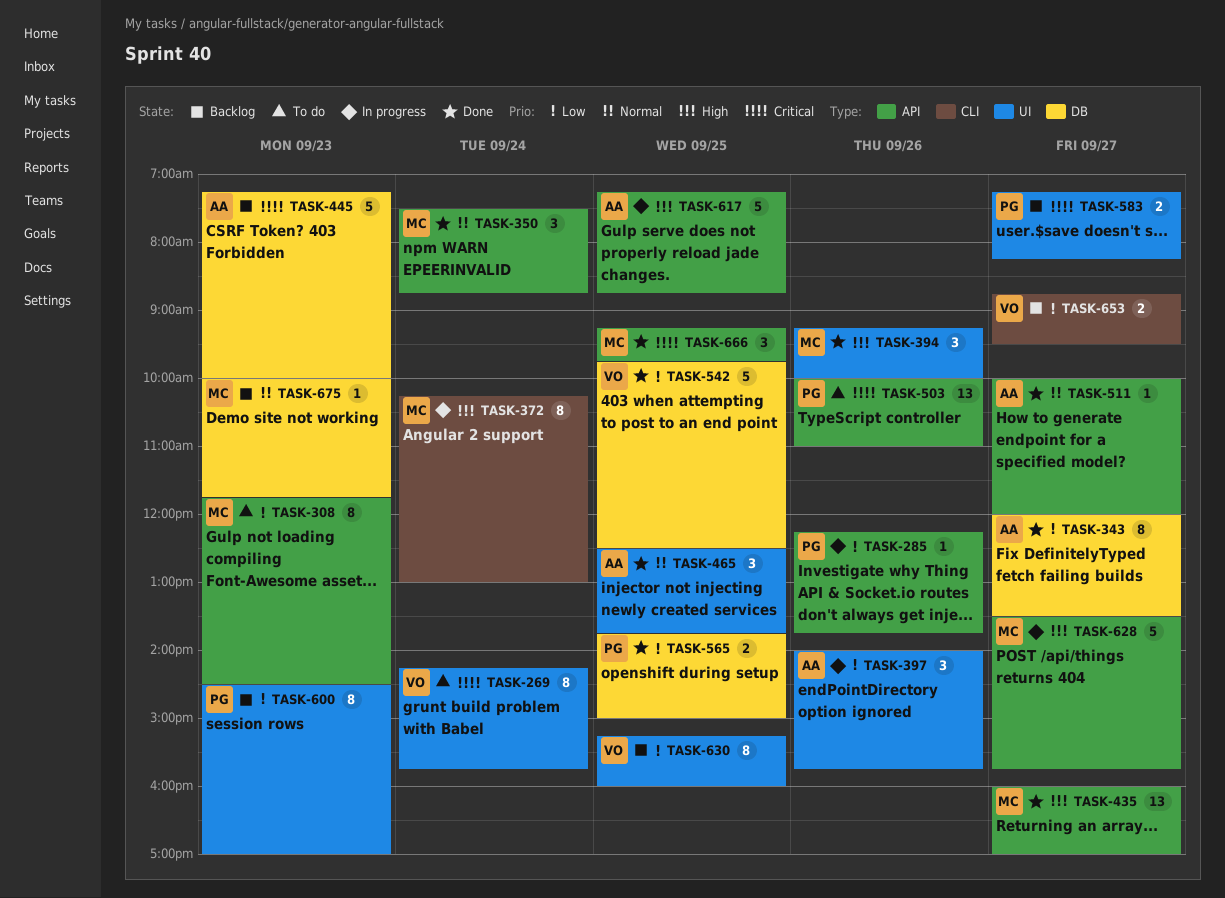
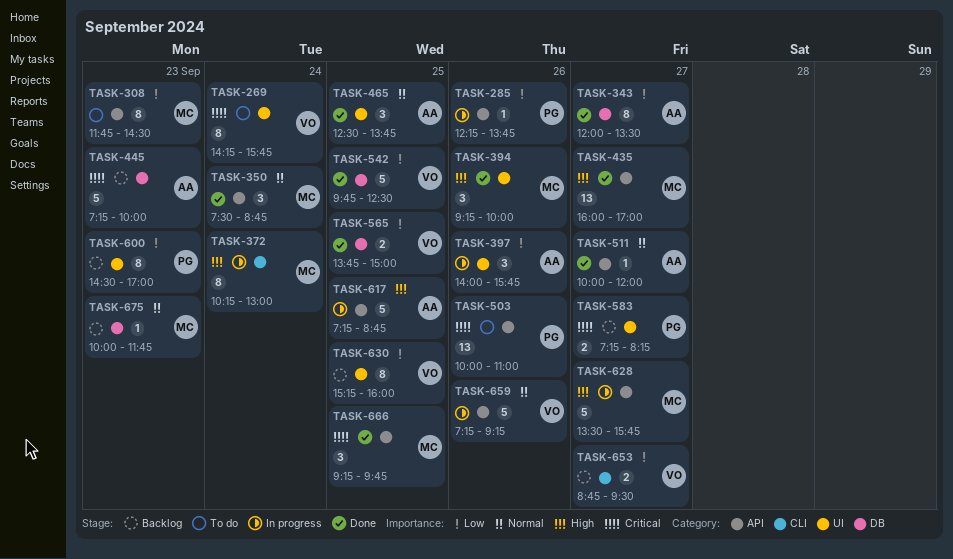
TASK-565, owner: PG -> VO
TASK-659: none -> present

